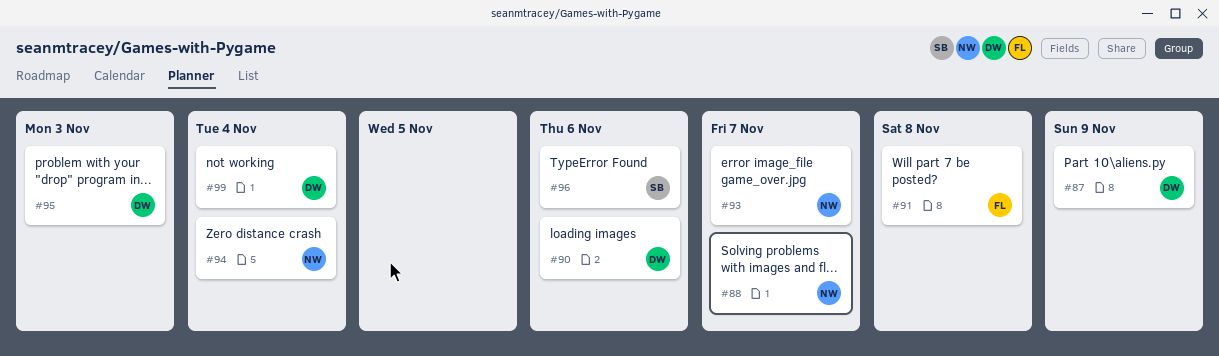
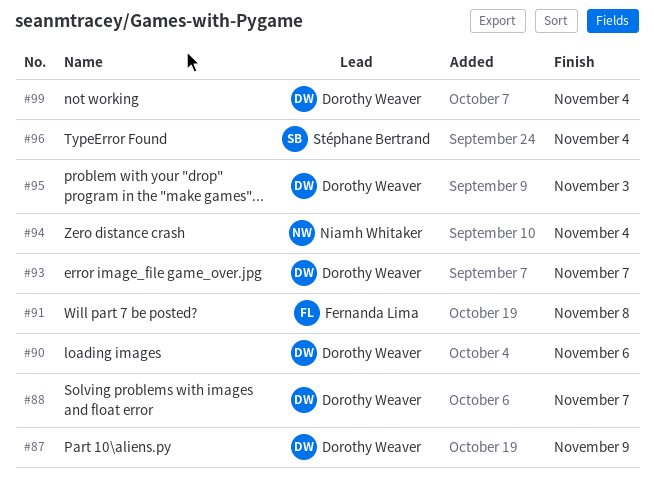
#88, owner: Niamh Whitaker -> Dorothy Weaver
#93, owner: Niamh Whitaker -> Dorothy Weaver
#96, due: Nov 6 -> Nov 4

